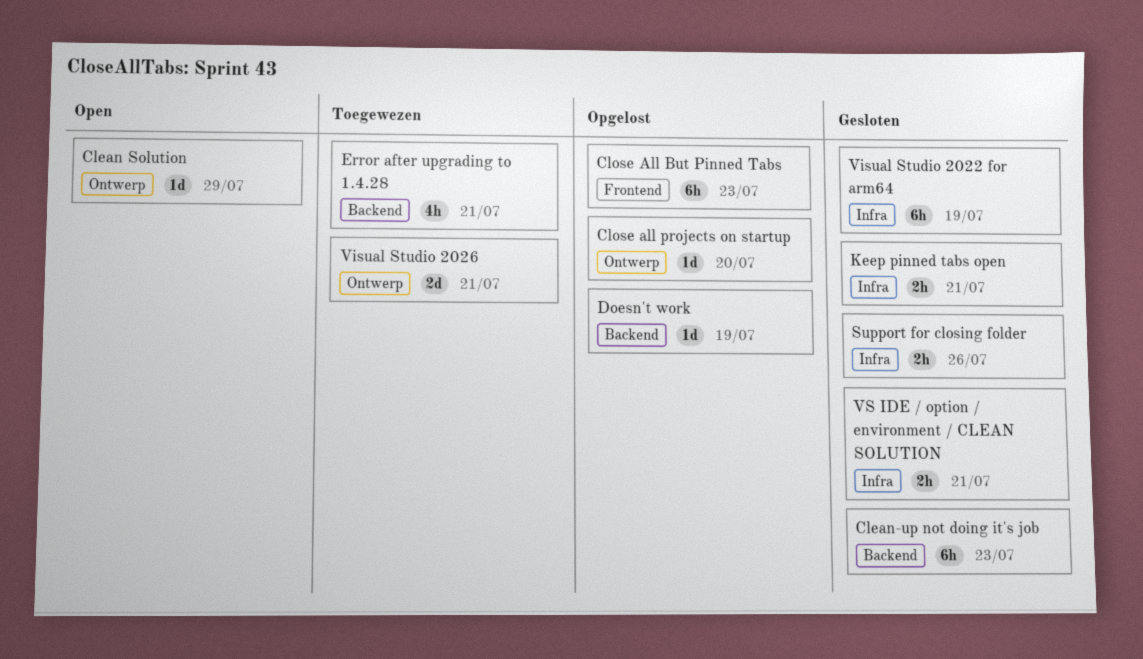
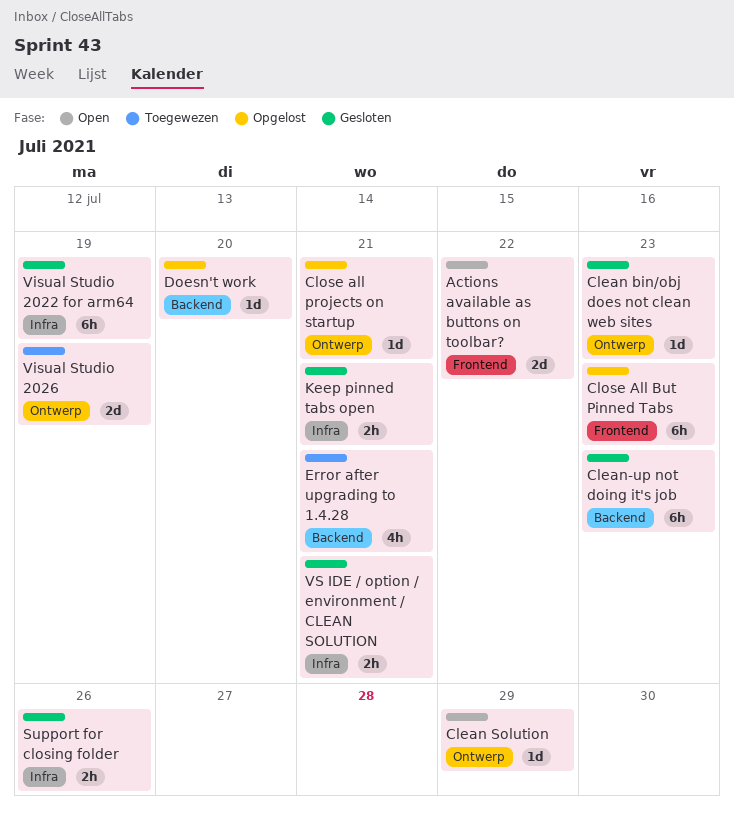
Actions available as buttons on toolbar?: none -> present
Clean bin/obj does not clean web sites: none -> present
Close all projects on startup, due: Jul 20 -> Jul 21
Doesn't work, due: Jul 19 -> Jul 20
Visual Studio 2026, due: Jul 21 -> Jul 19

